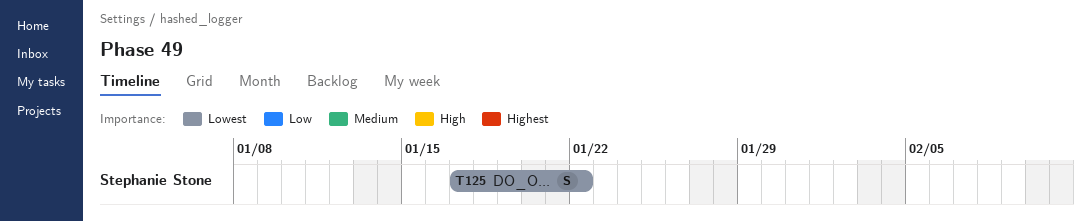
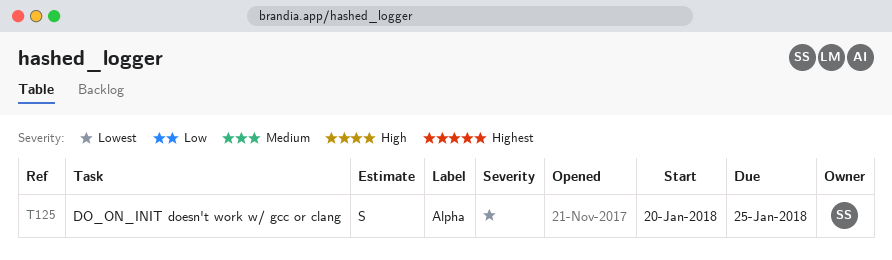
T125, start: Jan 17 -> Jan 20
T125, due: Jan 22 -> Jan 25

